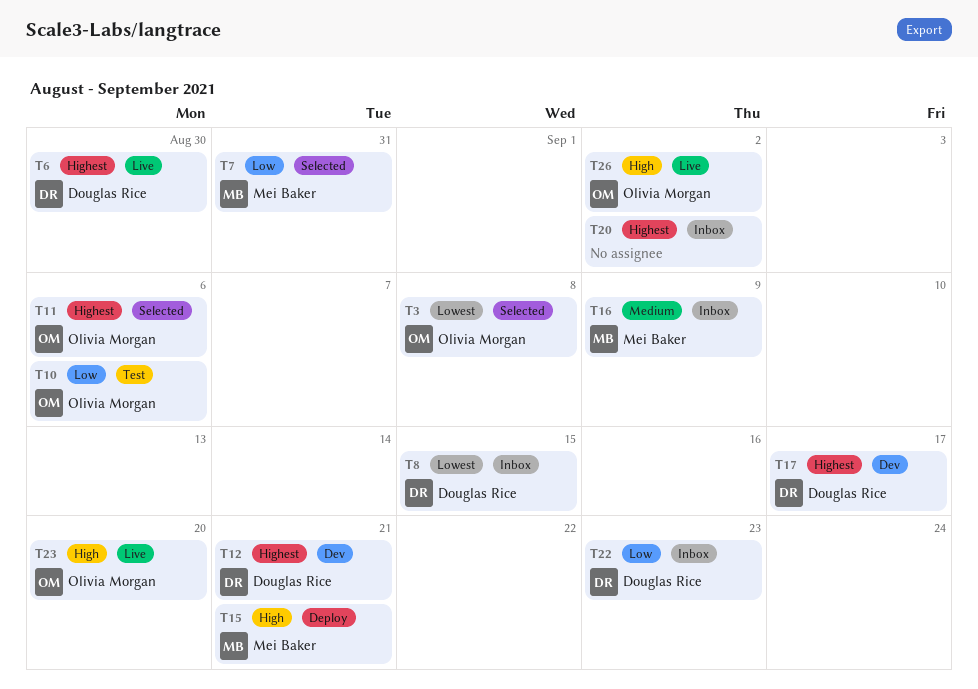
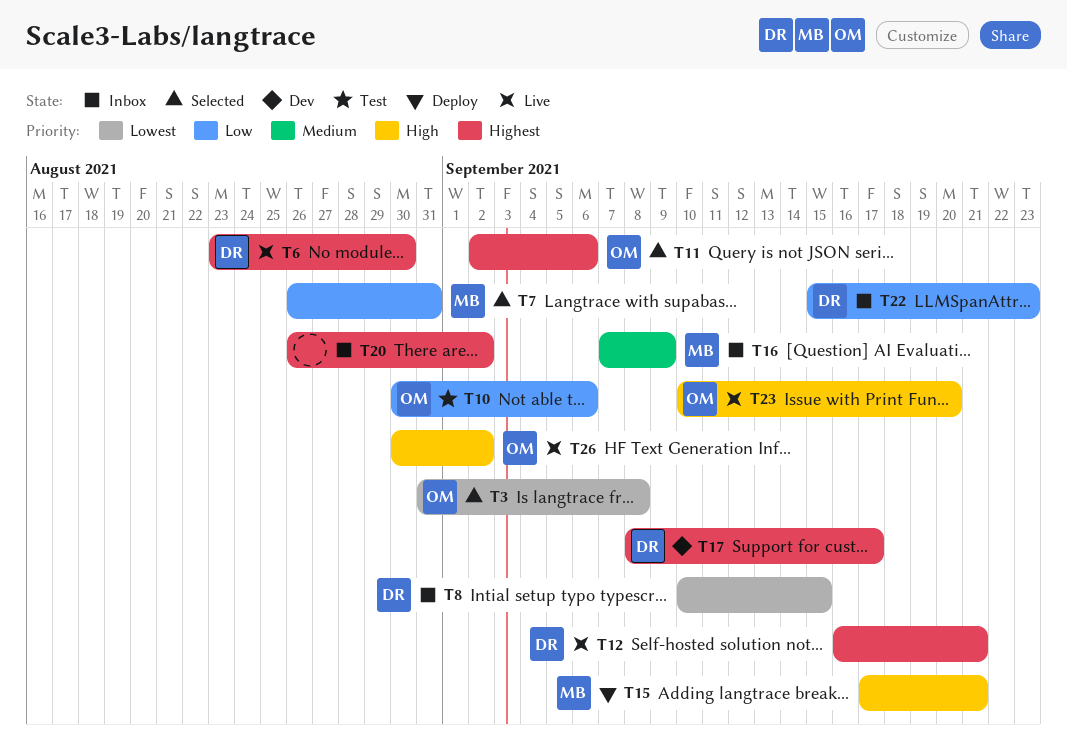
T12, status: Dev -> Live

